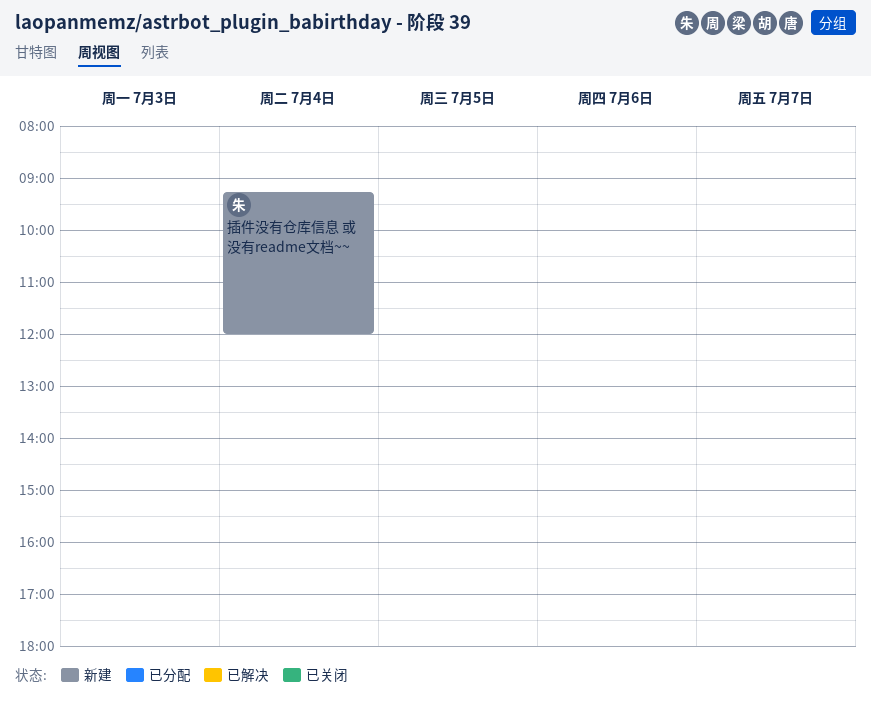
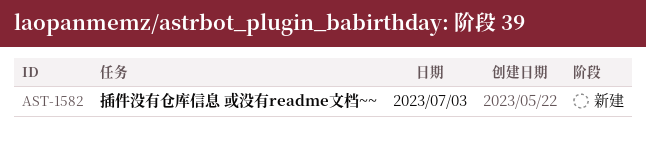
插件没有仓库信息 或没有readme文档~~, day: Jul 4 -> Jul 3

